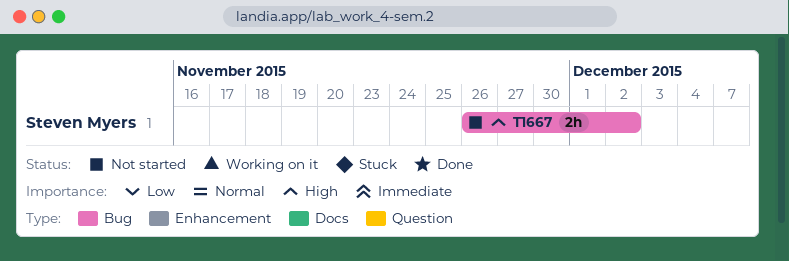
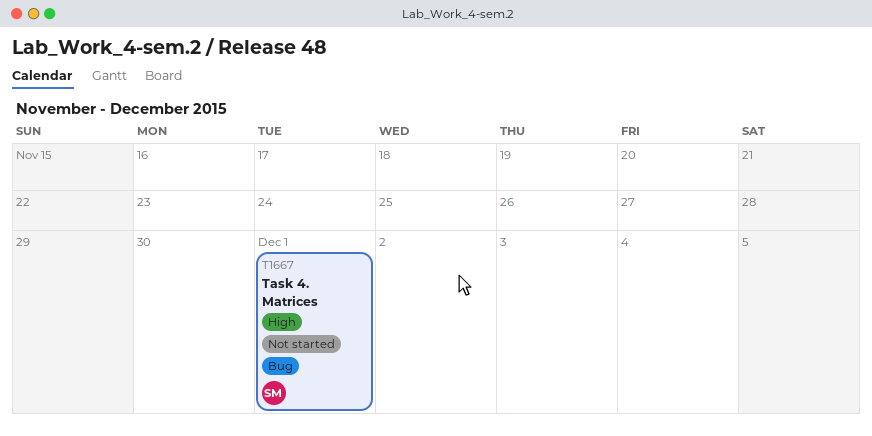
T1667, due: Dec 2 -> Dec 1

